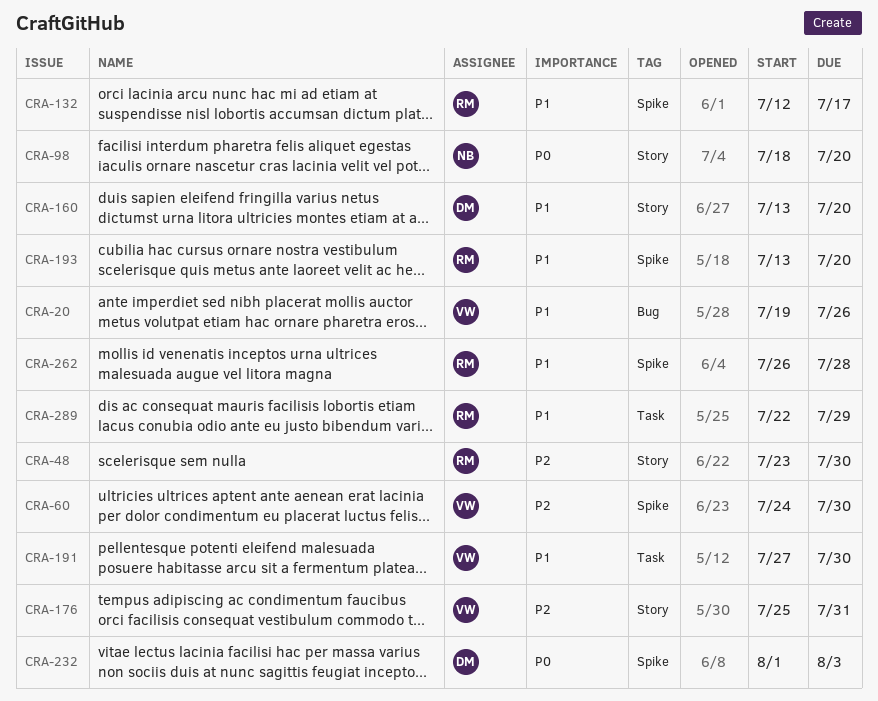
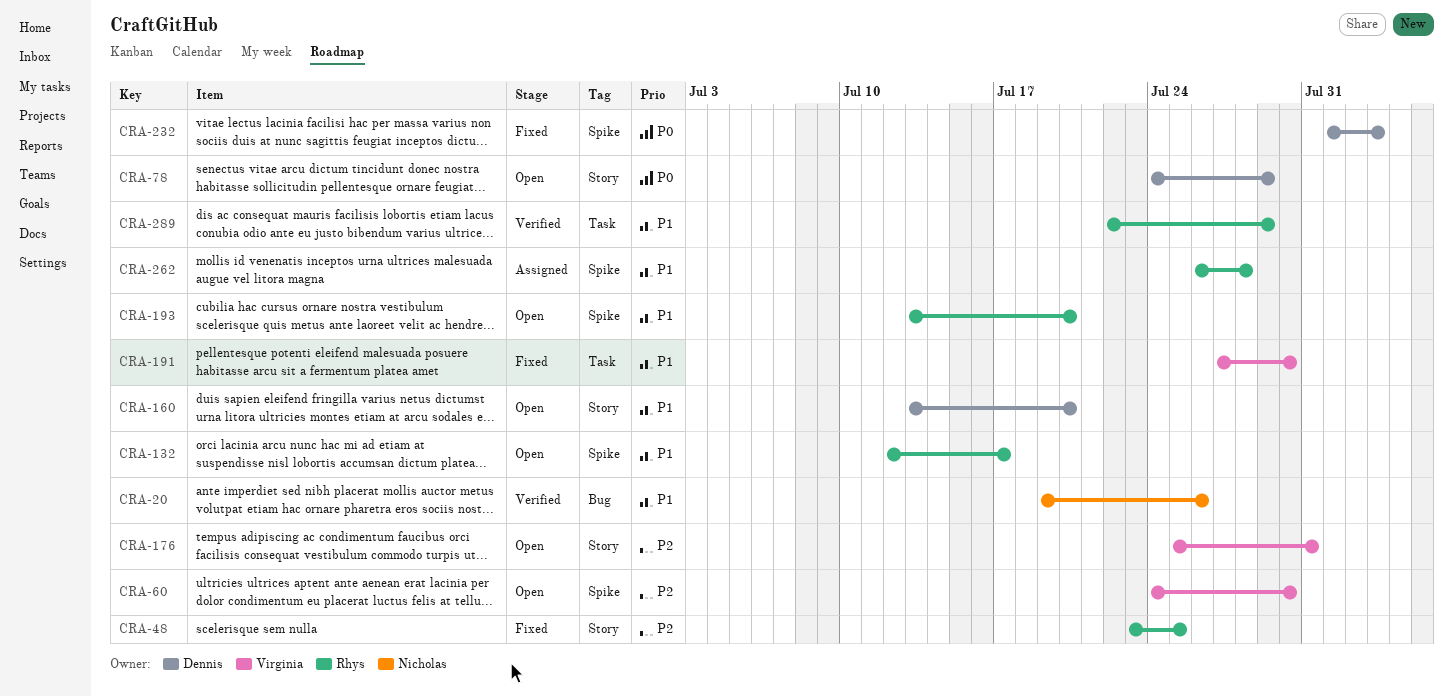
CRA-20, owner: Virginia -> Nicholas
CRA-48, due: Jul 30 -> Jul 25
CRA-78: none -> present
CRA-98: present -> none

